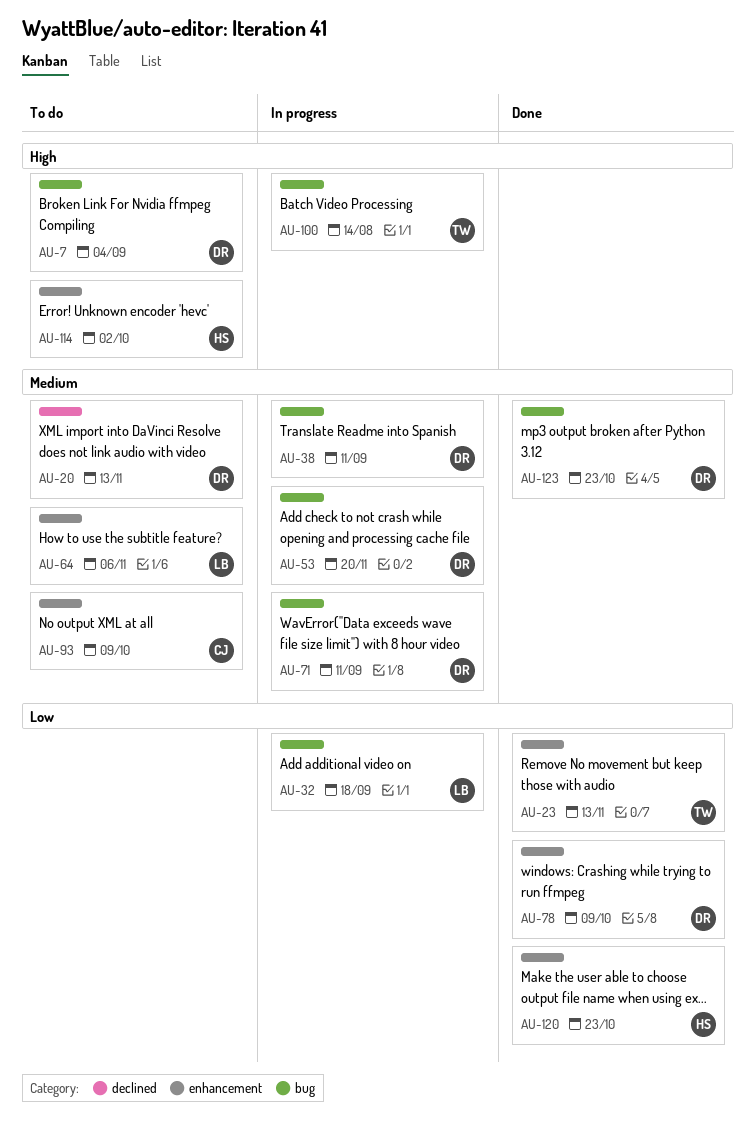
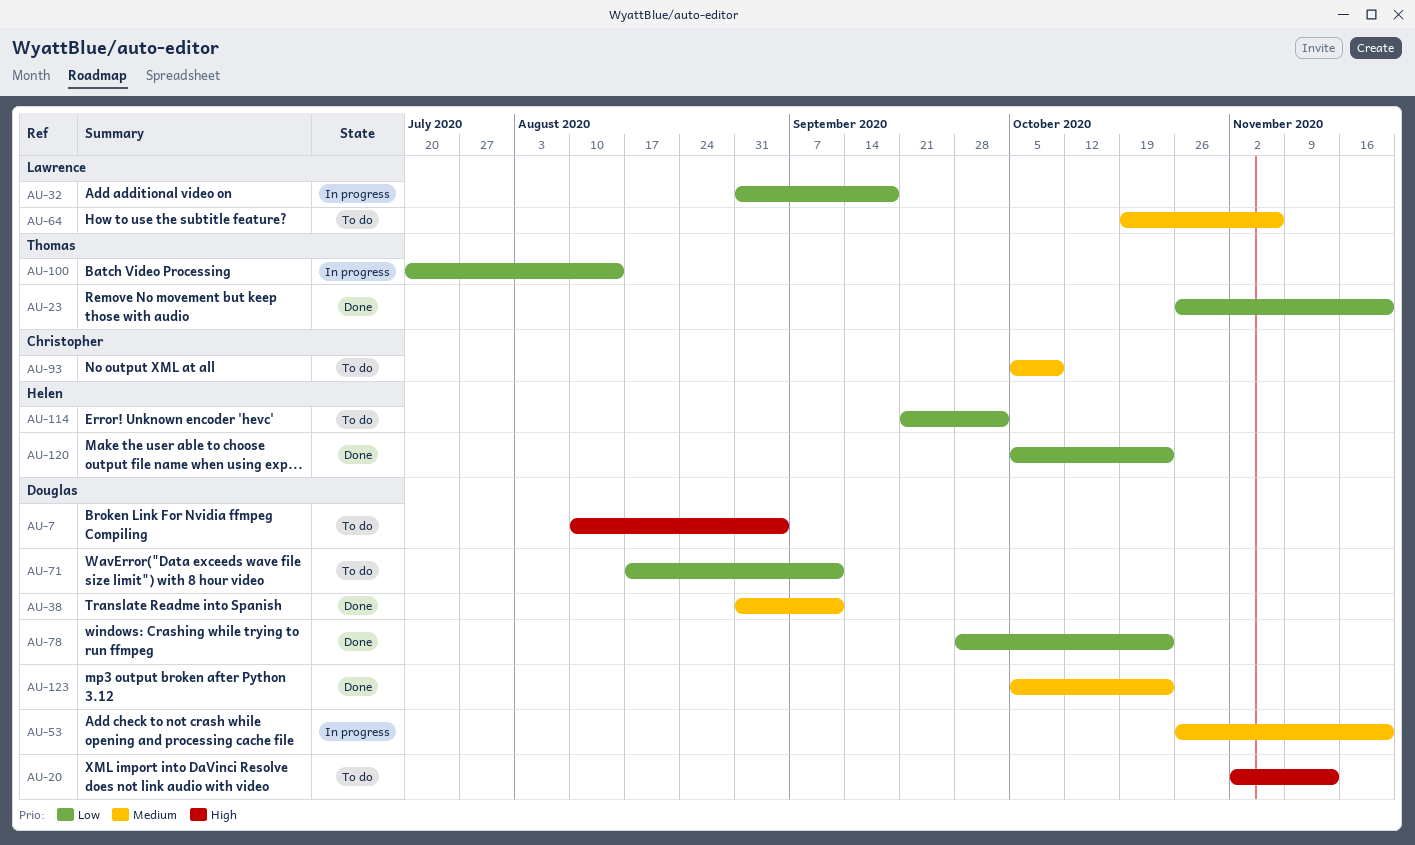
AU-20, priority: Medium -> High
AU-23, due: Nov 13 -> Nov 20
AU-38, status: In progress -> Done
AU-71, status: In progress -> To do
AU-71, priority: Medium -> Low
AU-78, due: Oct 9 -> Oct 23
AU-100, priority: High -> Low
AU-114, priority: High -> Low

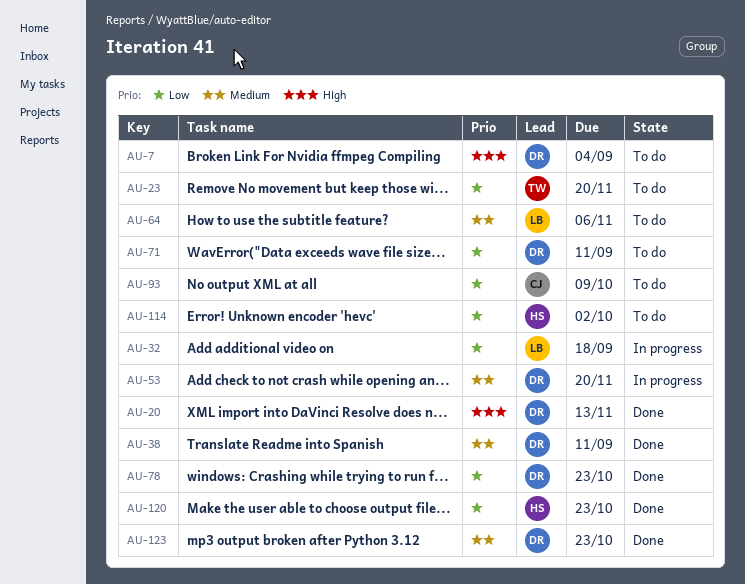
AU-20, status: To do -> Done
AU-23, status: Done -> To do
AU-93, priority: Medium -> Low
AU-100: present -> none

